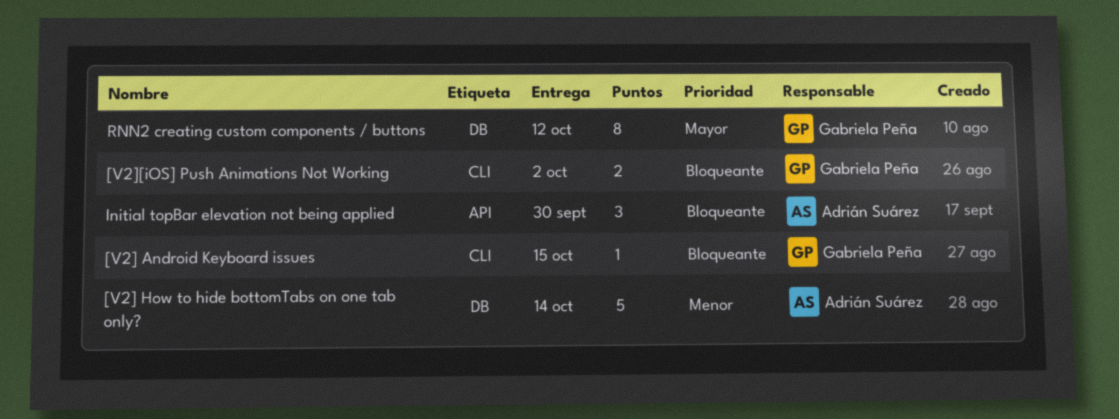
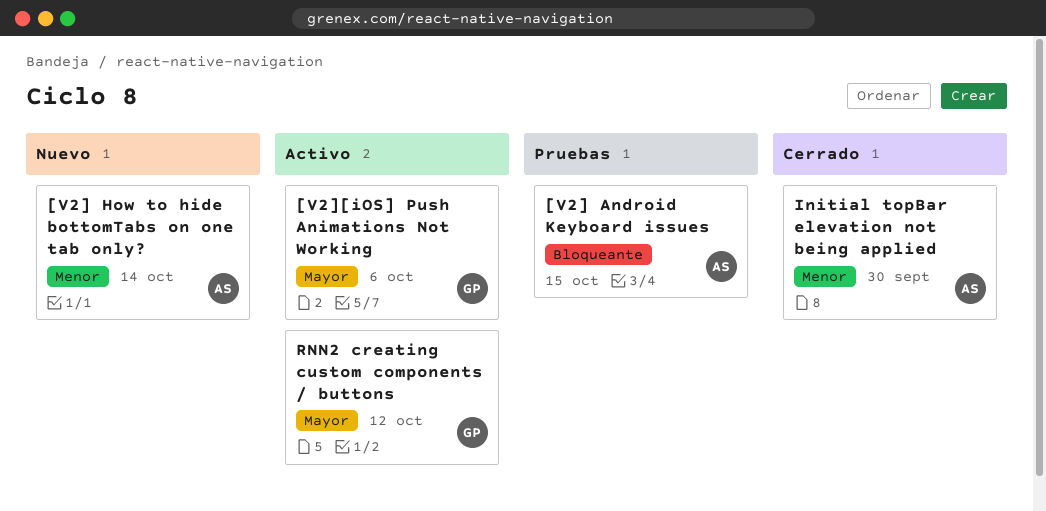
[V2] Android Keyboard issues, owner: Gabriela Peña -> Adrián Suárez
[V2][iOS] Push Animations Not Working, priority: Bloqueante -> Mayor
[V2][iOS] Push Animations Not Working, due: Oct 2 -> Oct 6
Initial topBar elevation not being applied, priority: Bloqueante -> Menor

